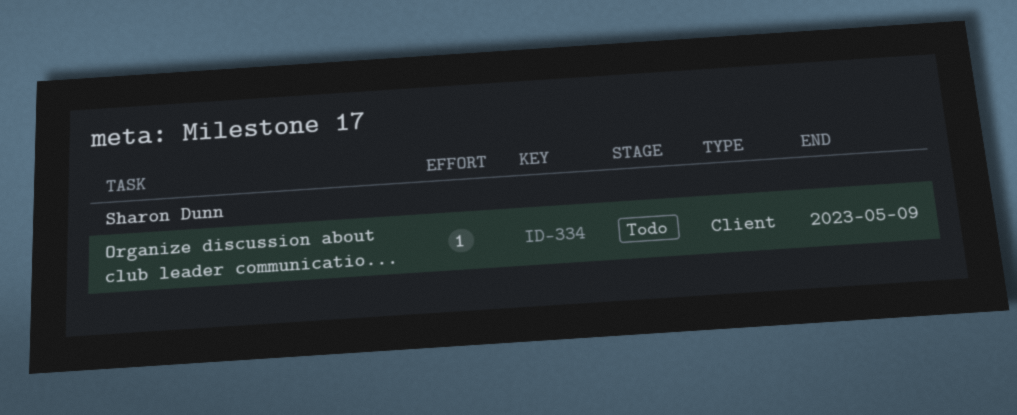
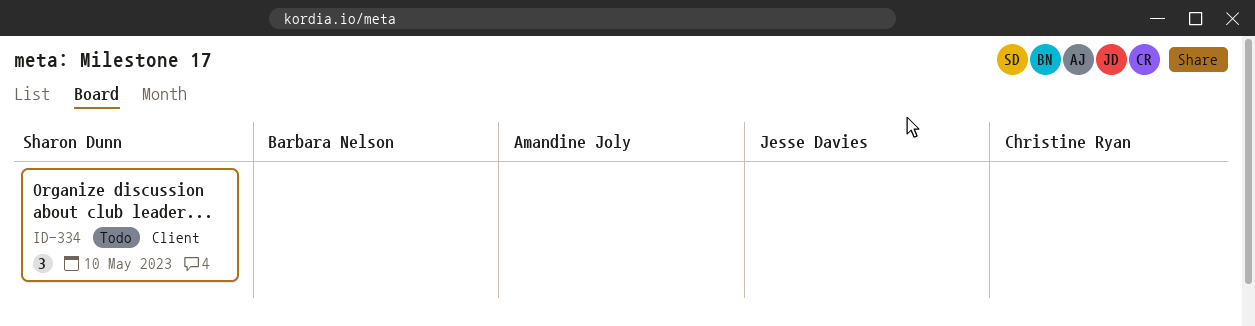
ID-334, estimate: 1 -> 3
ID-334, due: May 9 -> May 10

